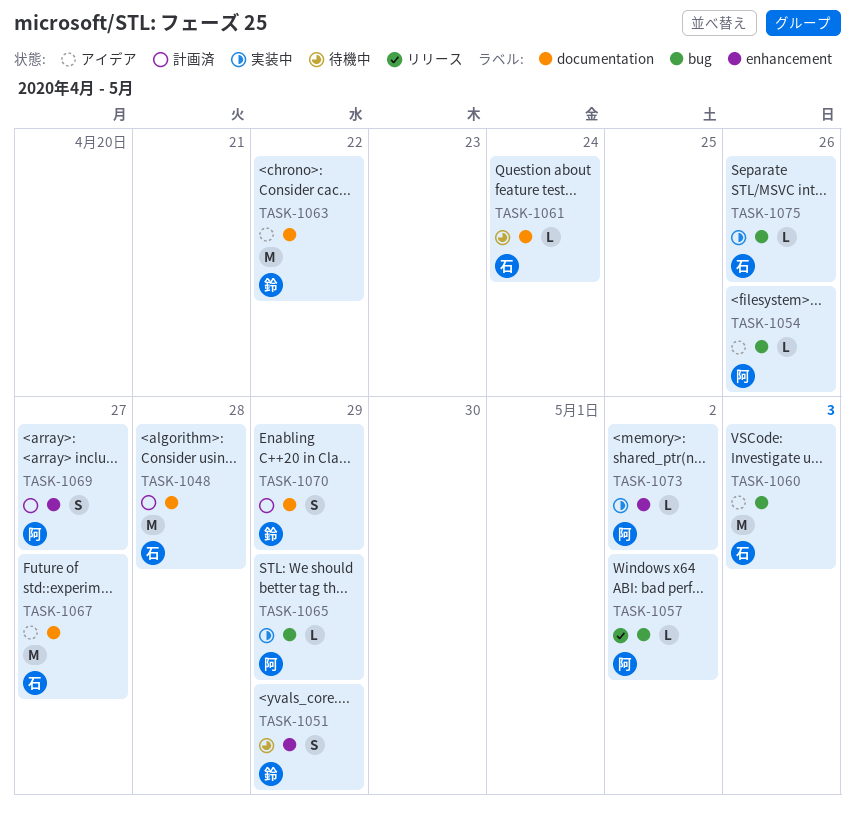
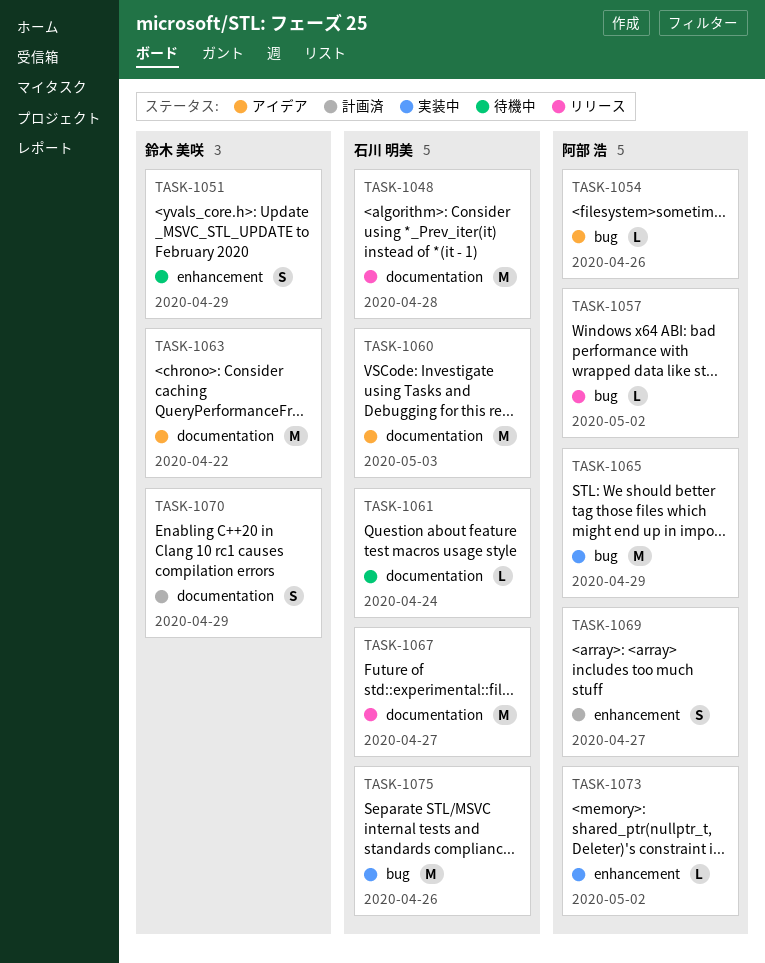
TASK-1048, status: 計画済 -> リリース
TASK-1060, label: bug -> documentation
TASK-1065, estimate: L -> M
TASK-1067, status: アイデア -> リリース
TASK-1075, estimate: L -> M

